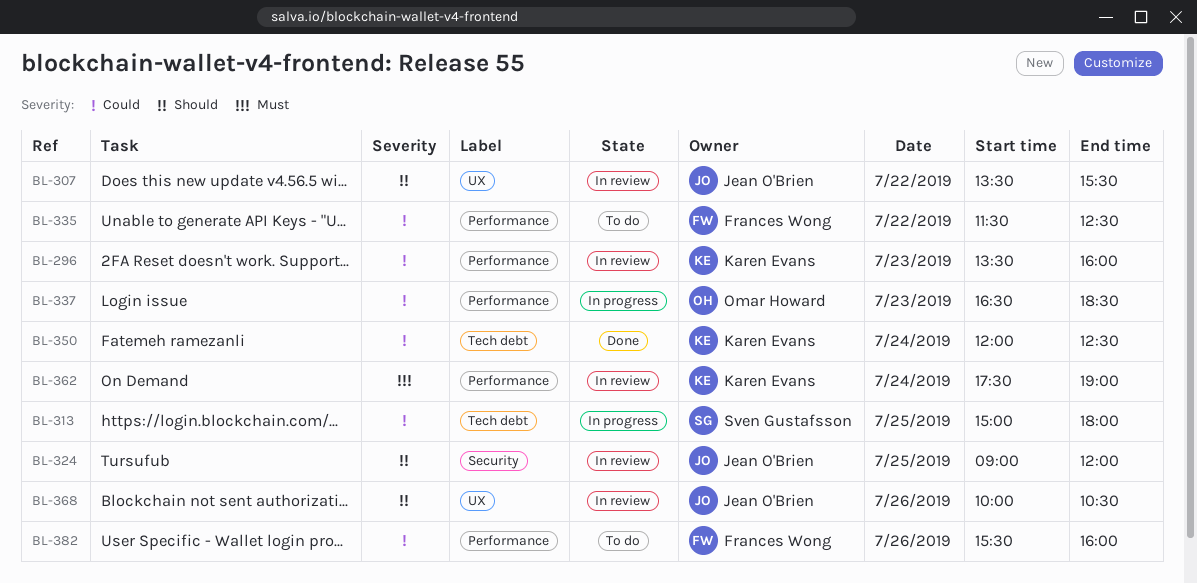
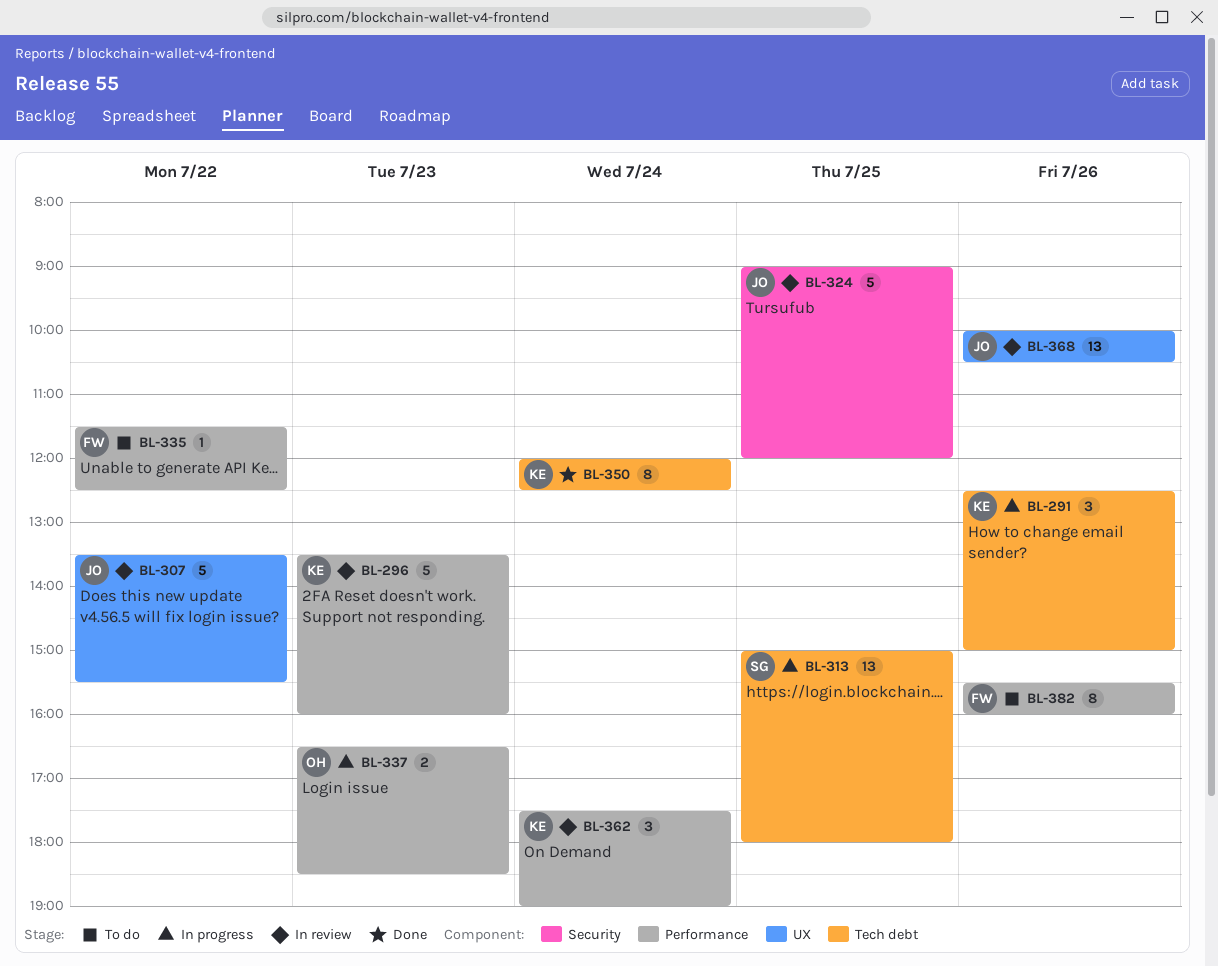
BL-291: none -> present

